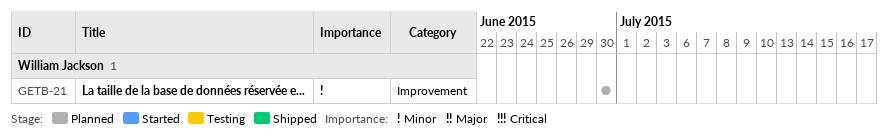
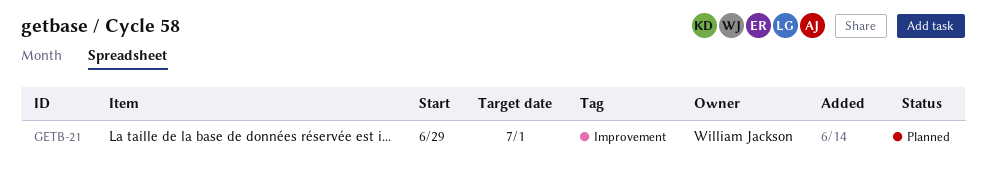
GETB-21, start: Jun 30 -> Jun 29
GETB-21, due: Jun 30 -> Jul 1

